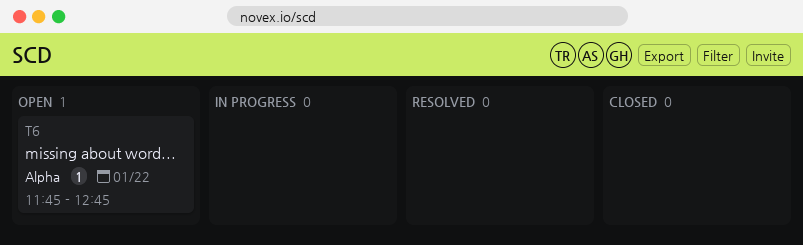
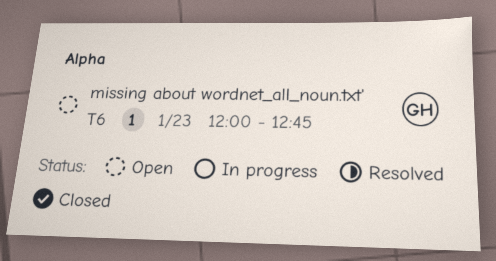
T6, day: Jan 22 -> Jan 23
T6, begins: 11:45 -> 12:00

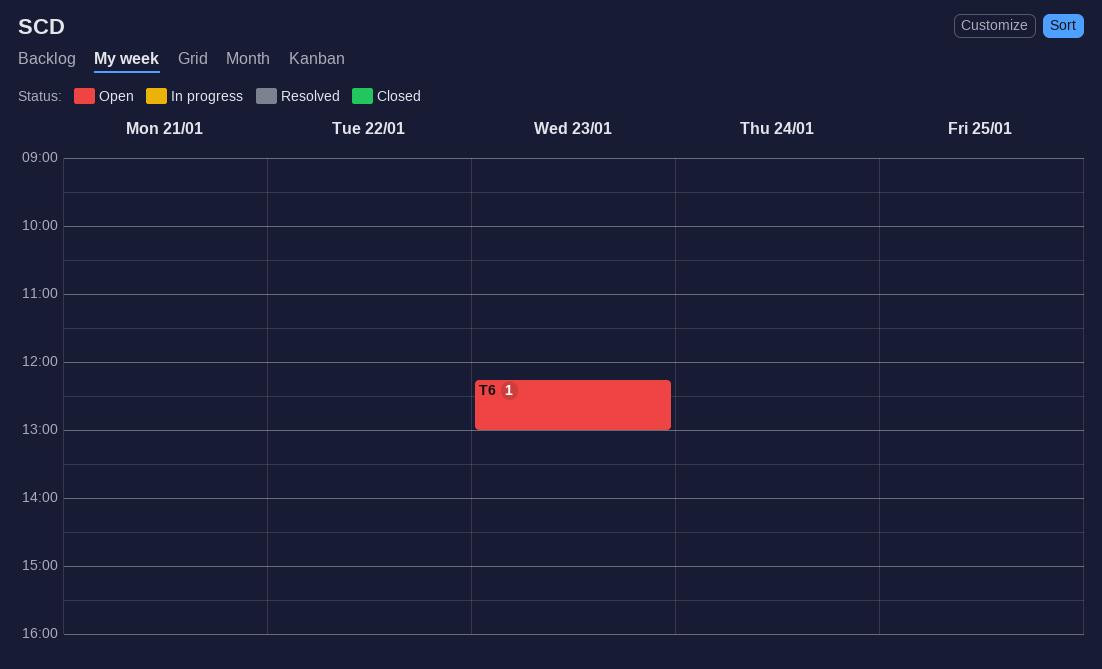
T6, begins: 12:00 -> 12:15
T6, ends: 12:45 -> 13:00

